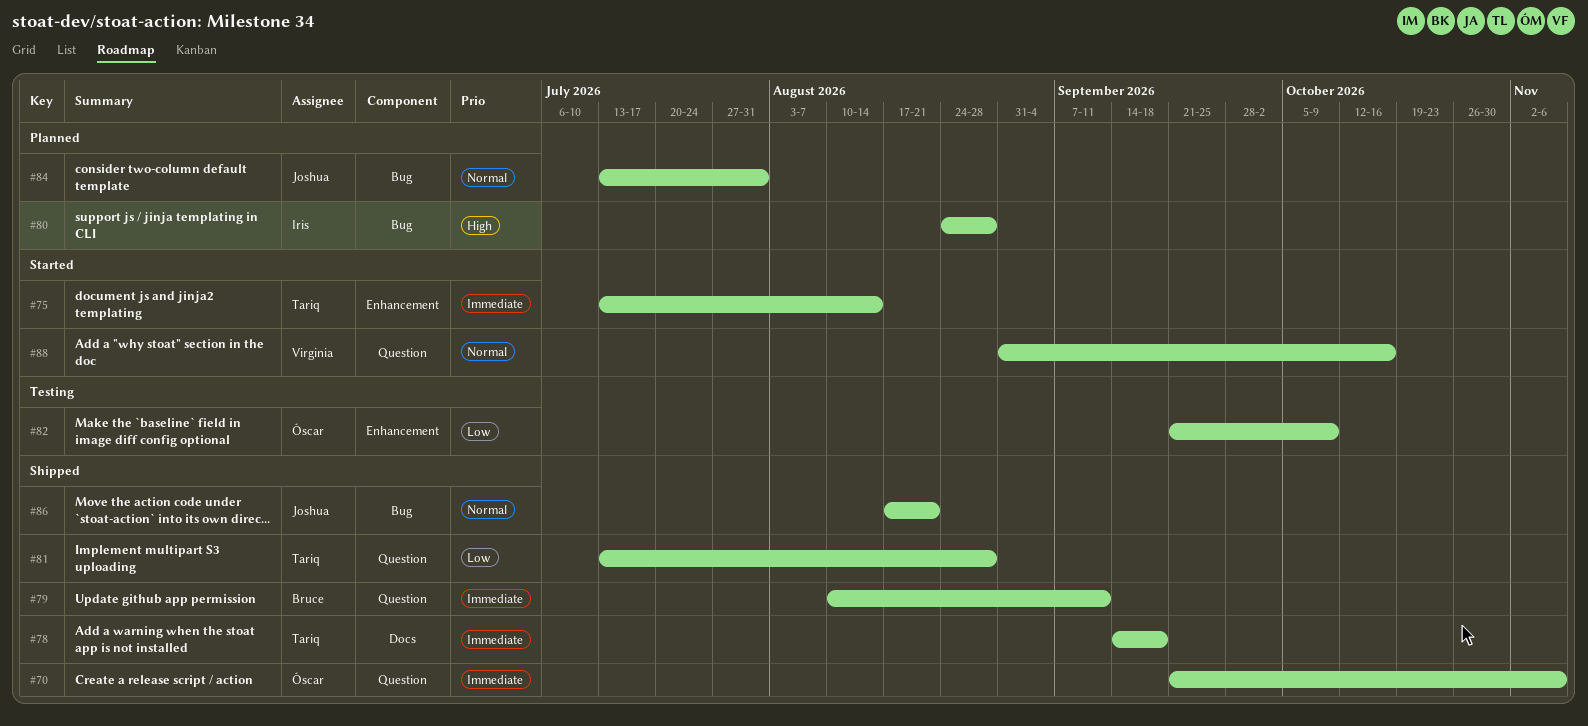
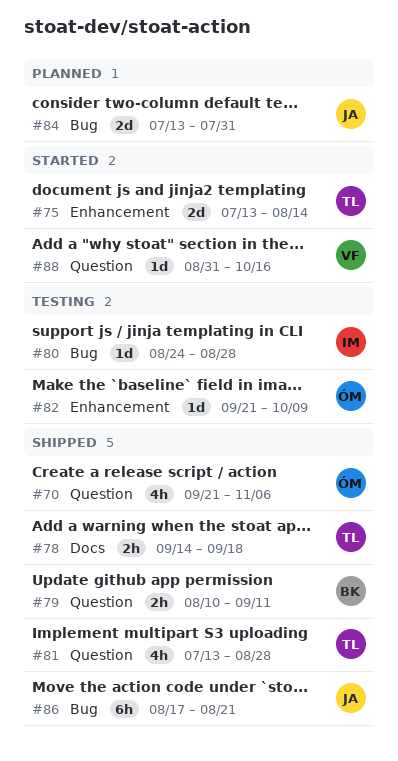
#80, status: Planned -> Testing

